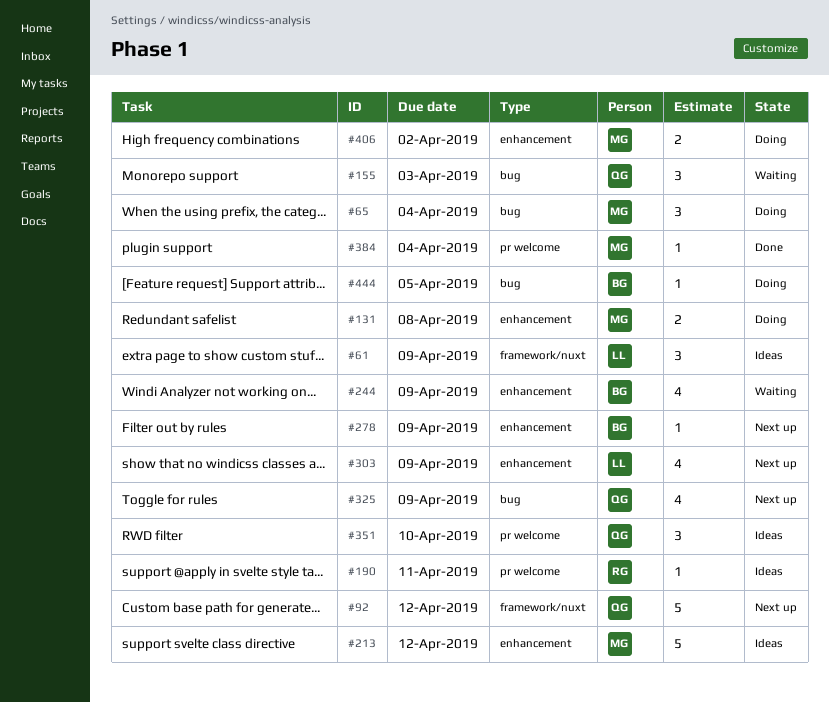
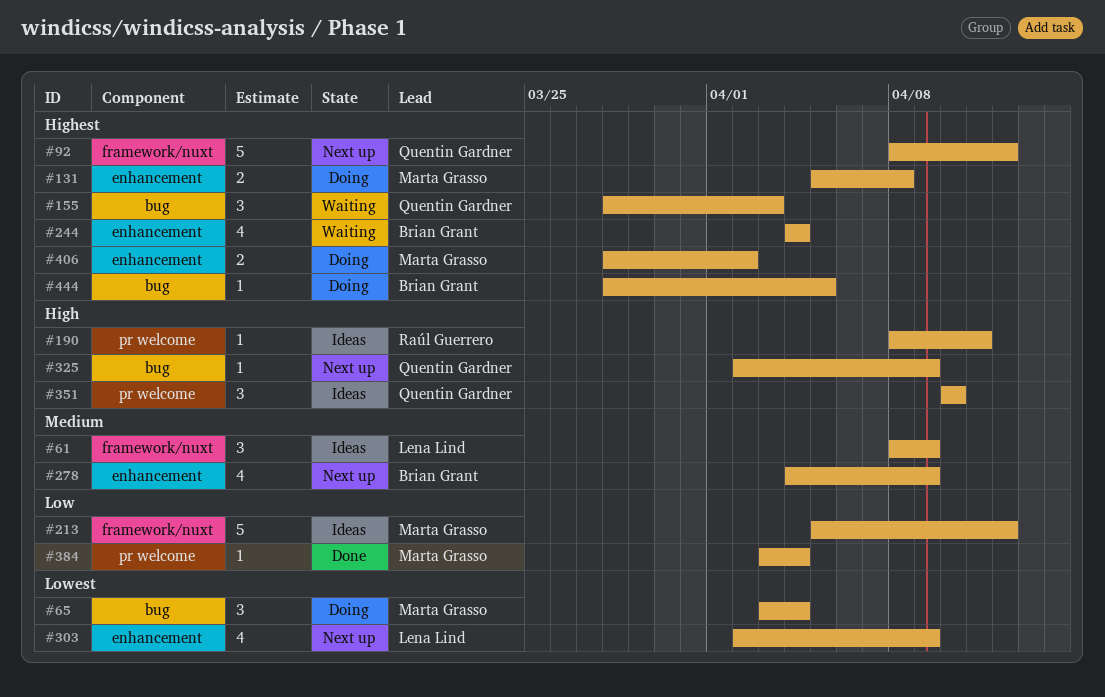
#213, label: enhancement -> framework/nuxt
#244, due: Apr 9 -> Apr 4
#278, estimate: 1 -> 4
#325, estimate: 4 -> 1

